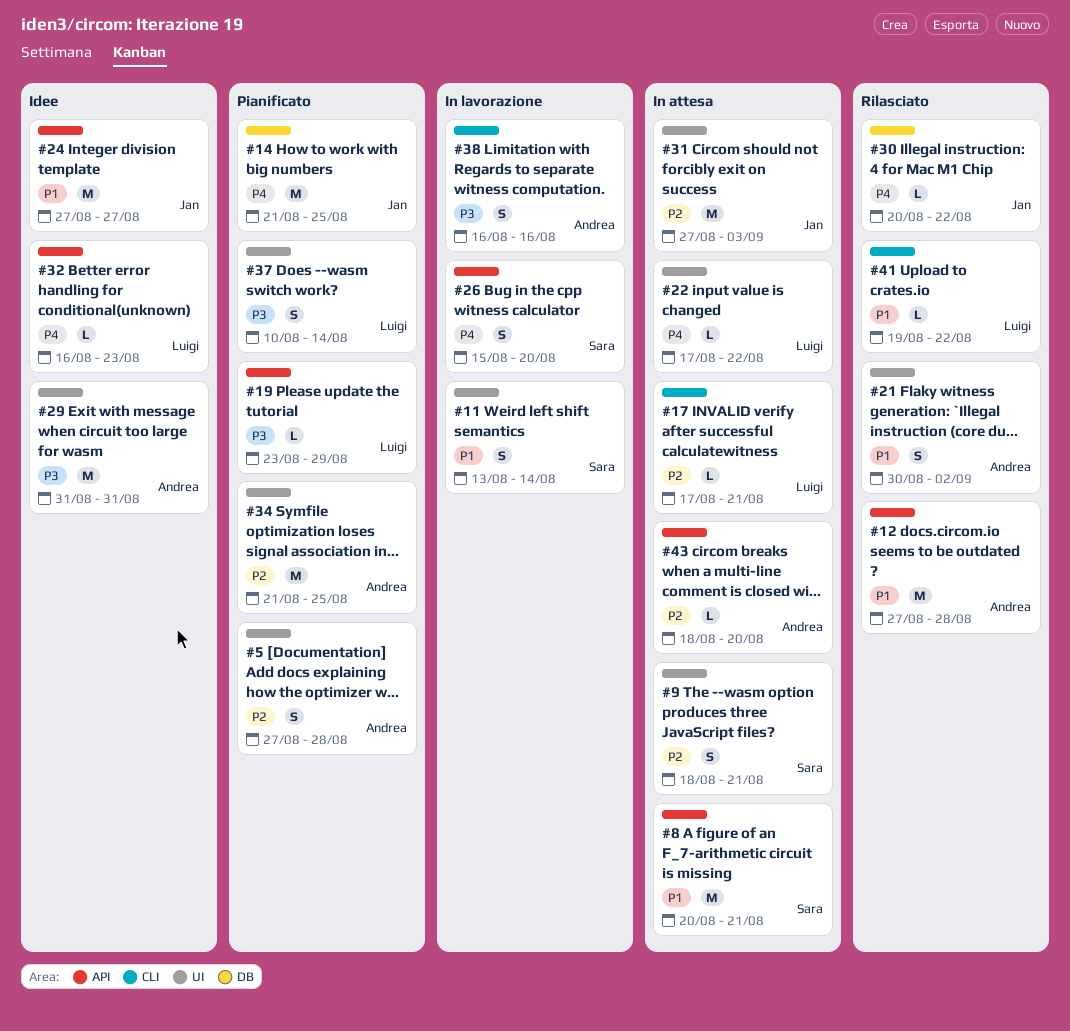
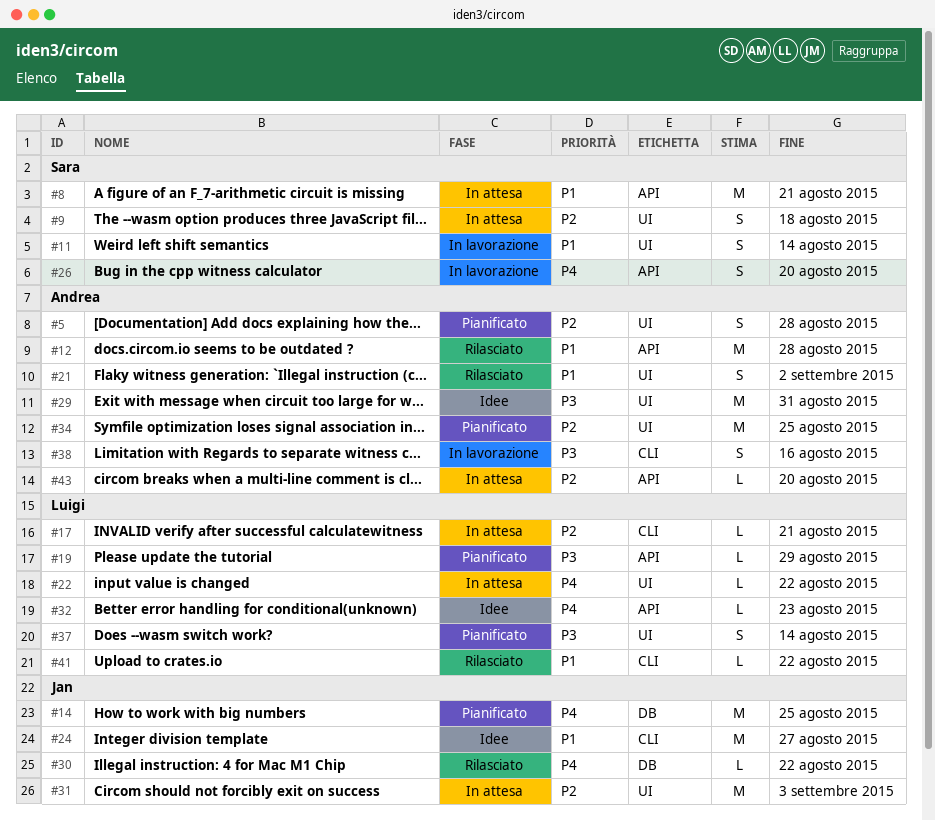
#9, due: Aug 21 -> Aug 18
#24, label: API -> CLI

